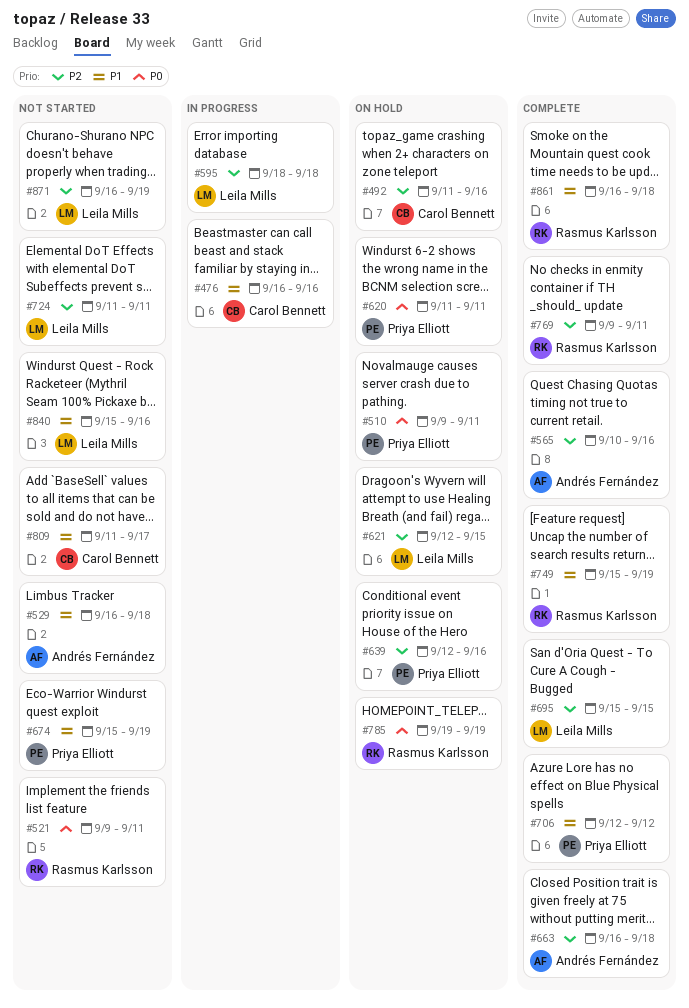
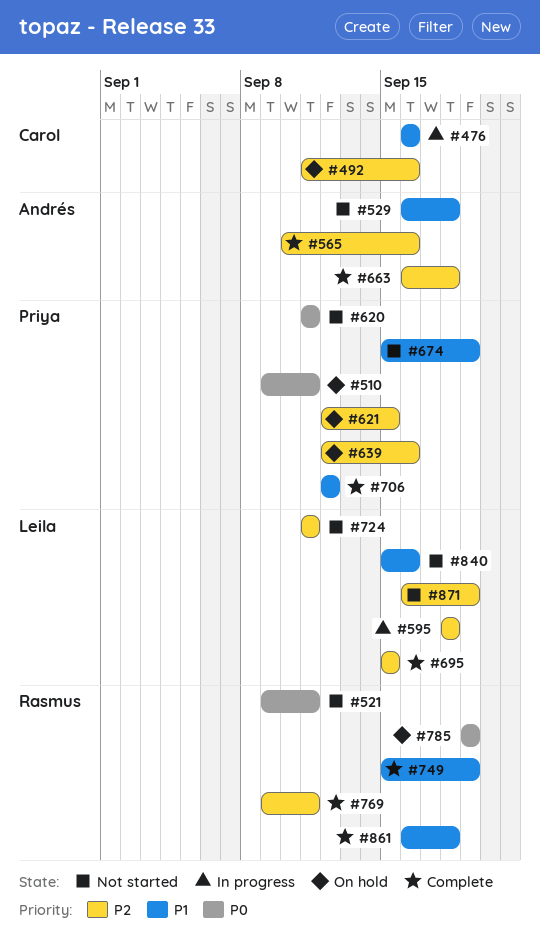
#620, status: On hold -> Not started
#621, owner: Leila Mills -> Priya Elliott
#809: present -> none

